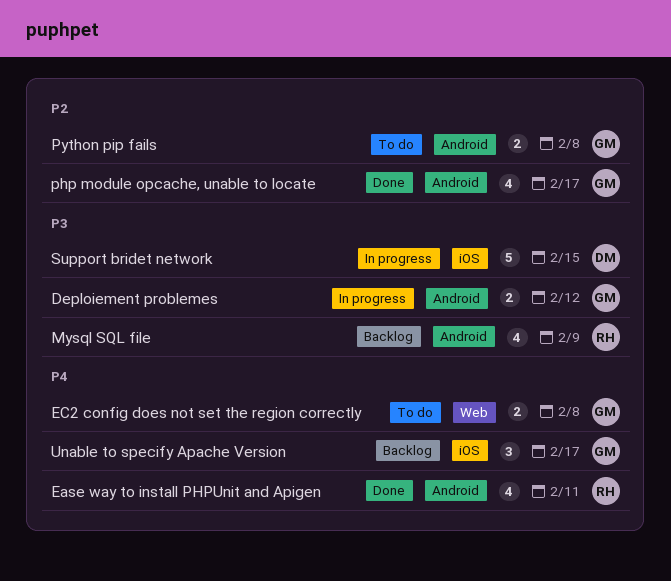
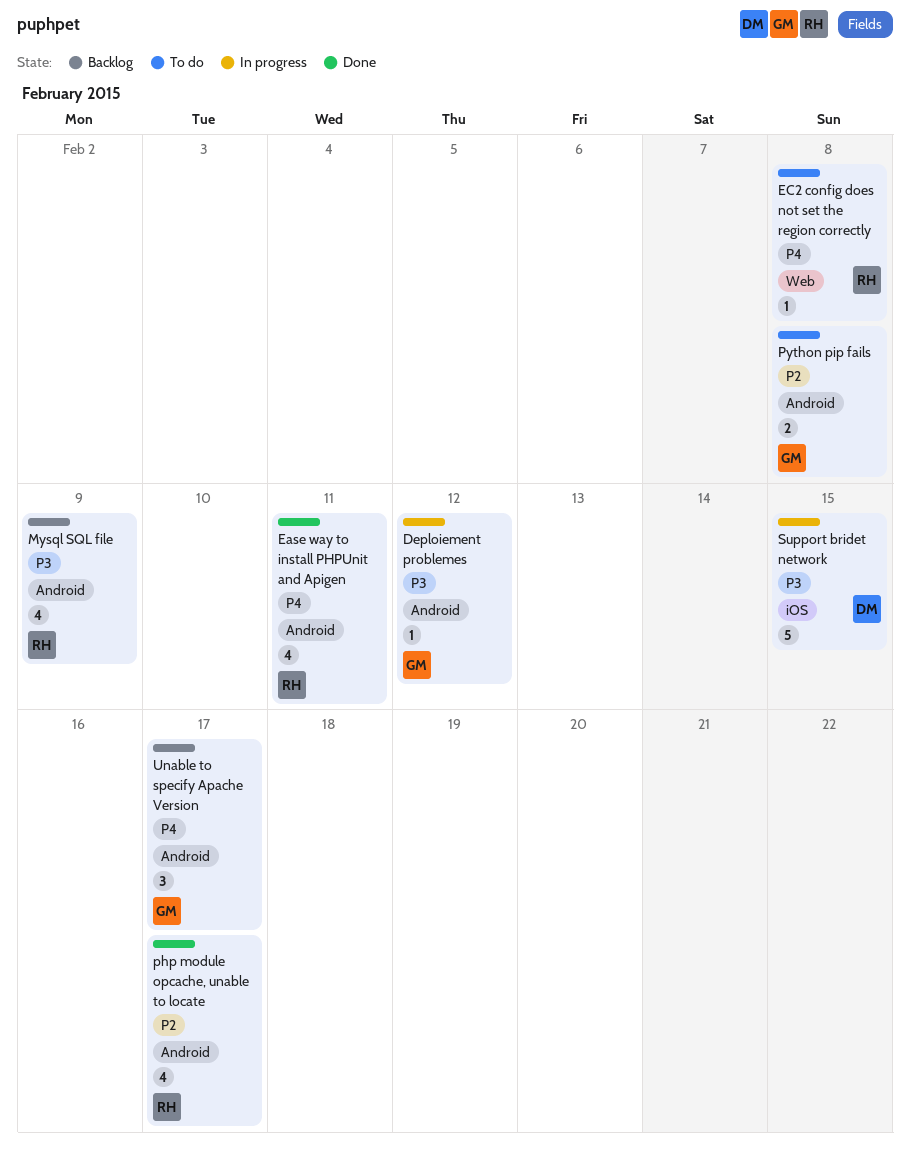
Deploiement problemes, estimate: 2 -> 1
EC2 config does not set the region correctly, owner: GM -> RH
EC2 config does not set the region correctly, estimate: 2 -> 1
php module opcache, unable to locate, owner: GM -> RH
Unable to specify Apache Version, label: iOS -> Android

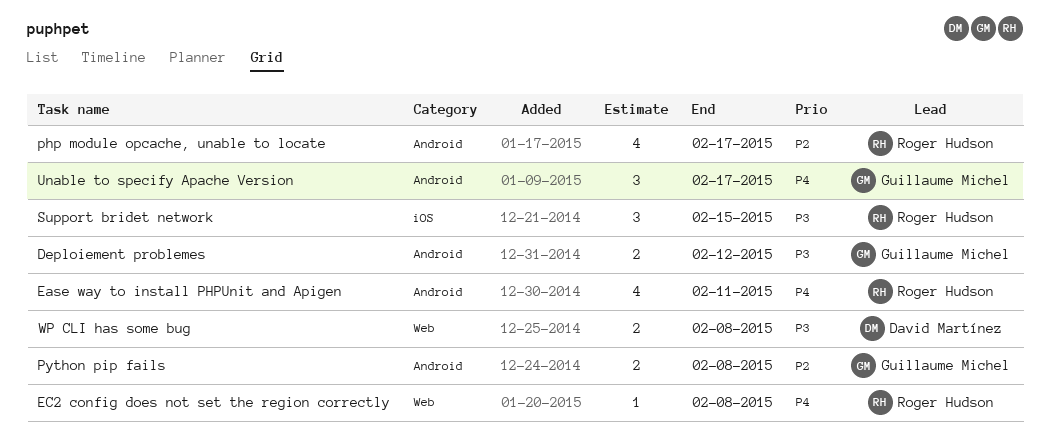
Deploiement problemes, estimate: 1 -> 2
Mysql SQL file: present -> none
Support bridet network, owner: David Martínez -> Roger Hudson
Support bridet network, estimate: 5 -> 3
WP CLI has some bug: none -> present

